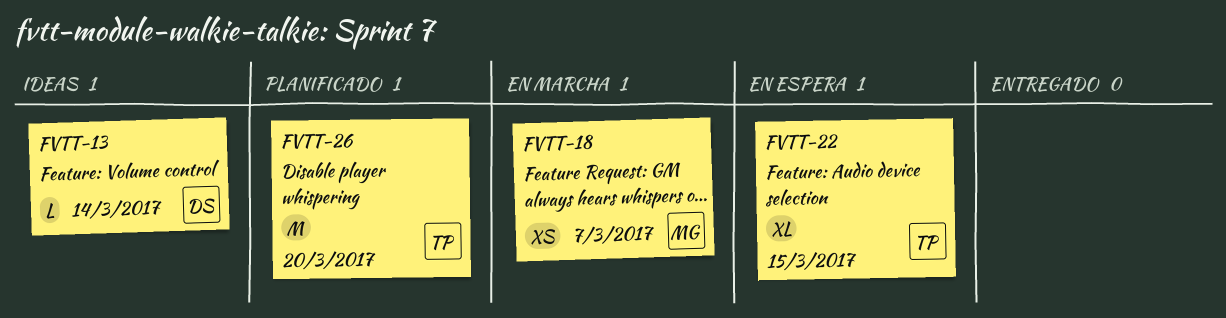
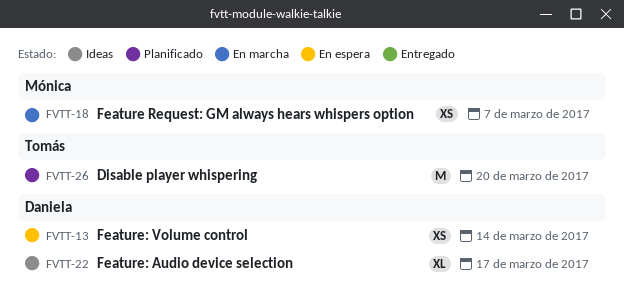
FVTT-13, status: Ideas -> En espera
FVTT-13, estimate: L -> XS
FVTT-22, status: En espera -> Ideas
FVTT-22, owner: Tomás -> Daniela
FVTT-22, due: Mar 15 -> Mar 17

